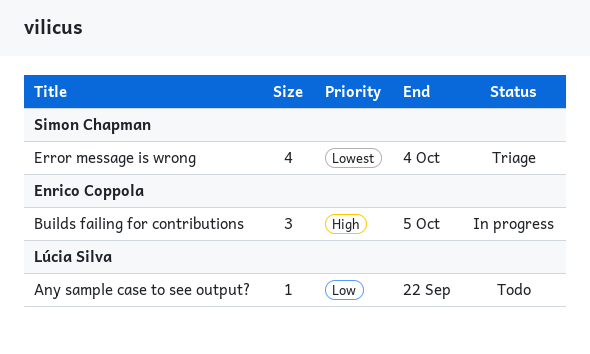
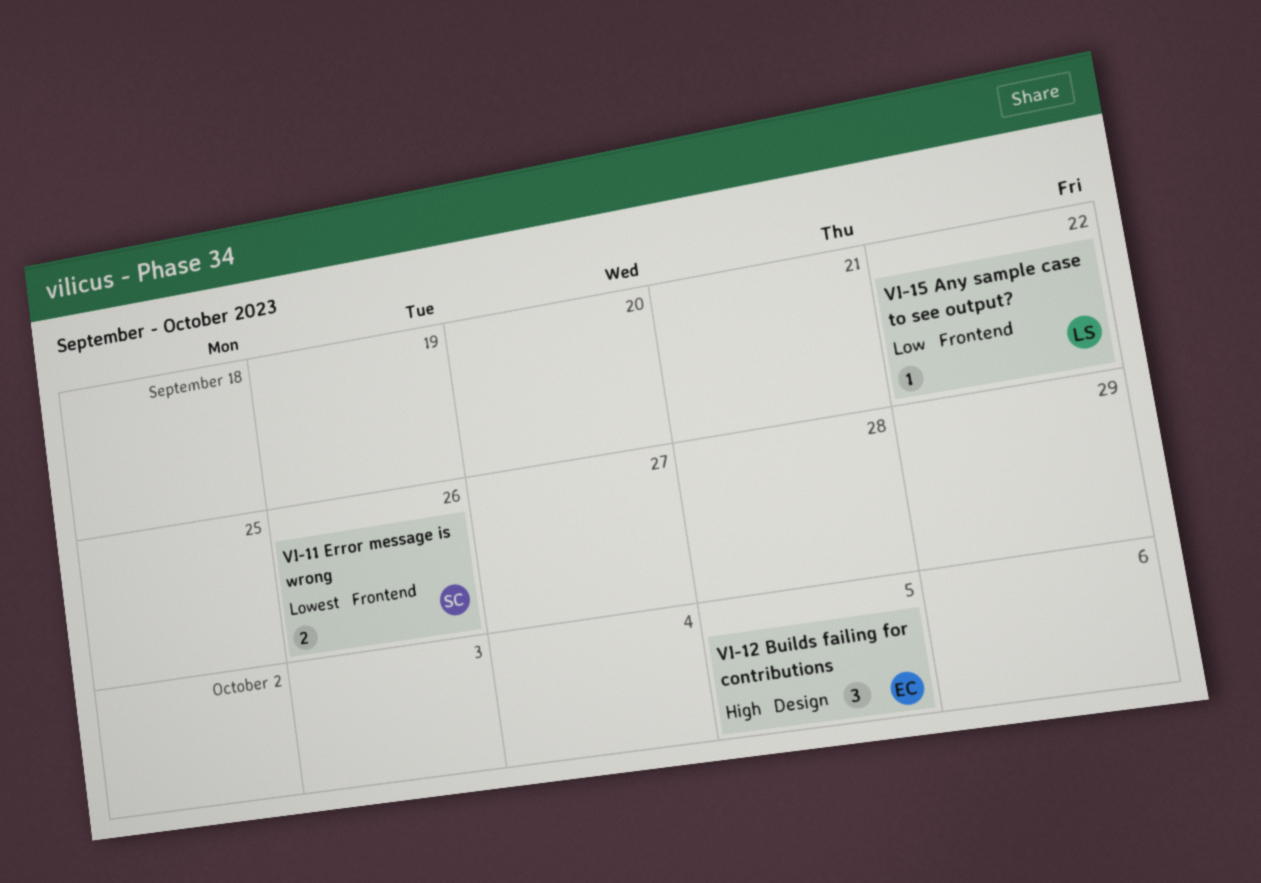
Error message is wrong, estimate: 4 -> 2
Error message is wrong, due: Oct 4 -> Sep 26

